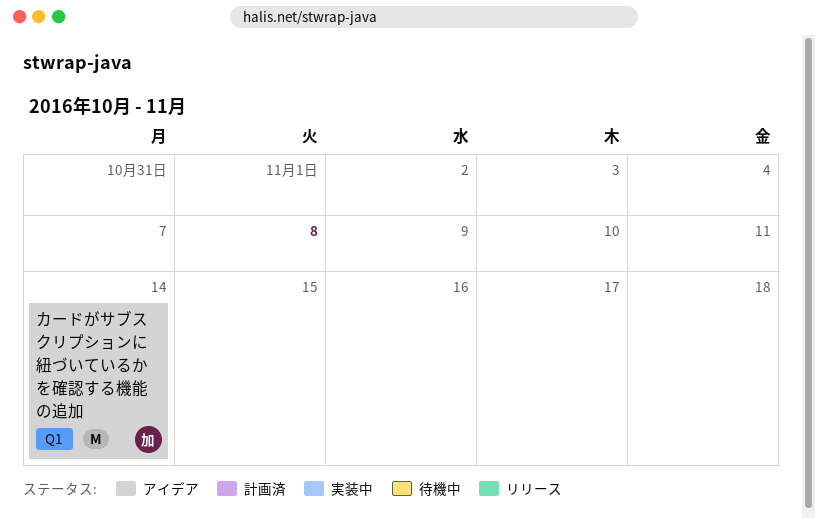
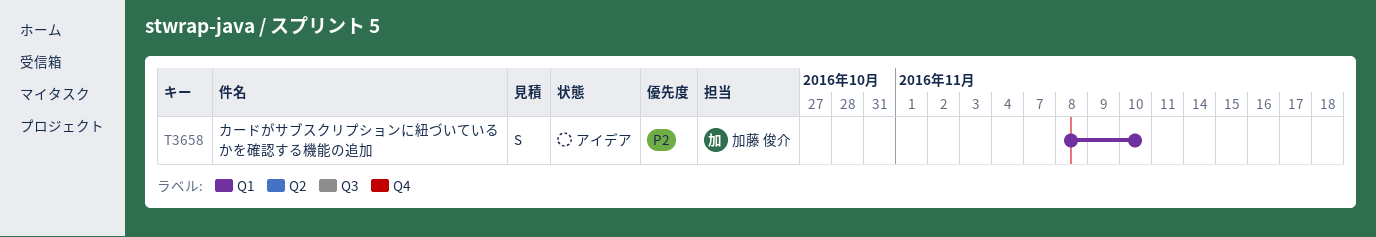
カードがサブスクリプションに紐づいているかを確認する機能の追加, estimate: M -> S
カードがサブスクリプションに紐づいているかを確認する機能の追加, due: Nov 14 -> Nov 10

